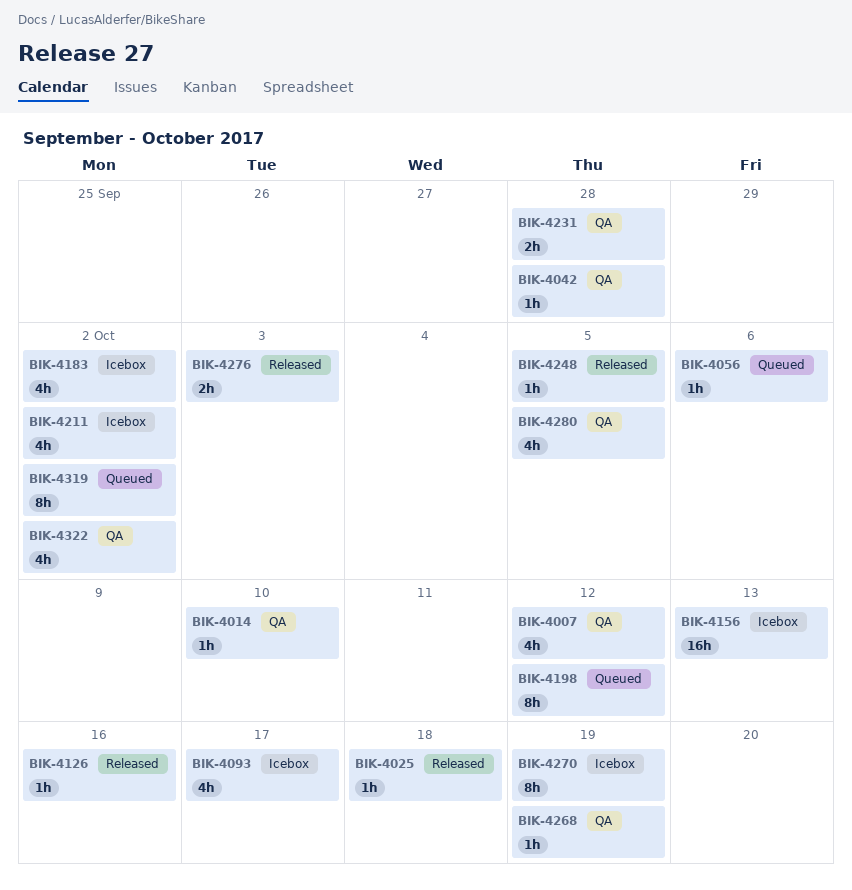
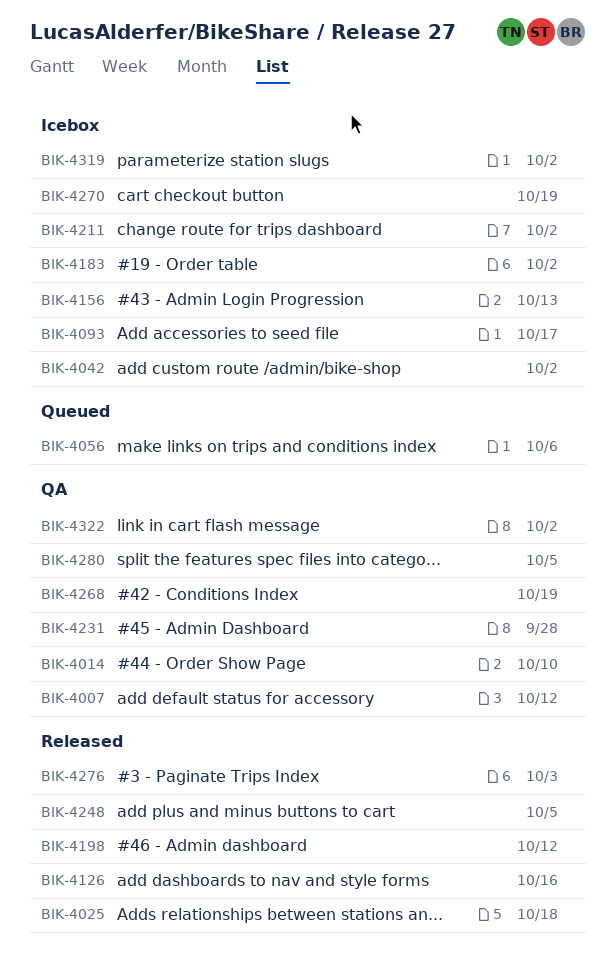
BIK-4042, status: QA -> Icebox
BIK-4042, due: Sep 28 -> Oct 2
BIK-4198, status: Queued -> Released
BIK-4319, status: Queued -> Icebox

